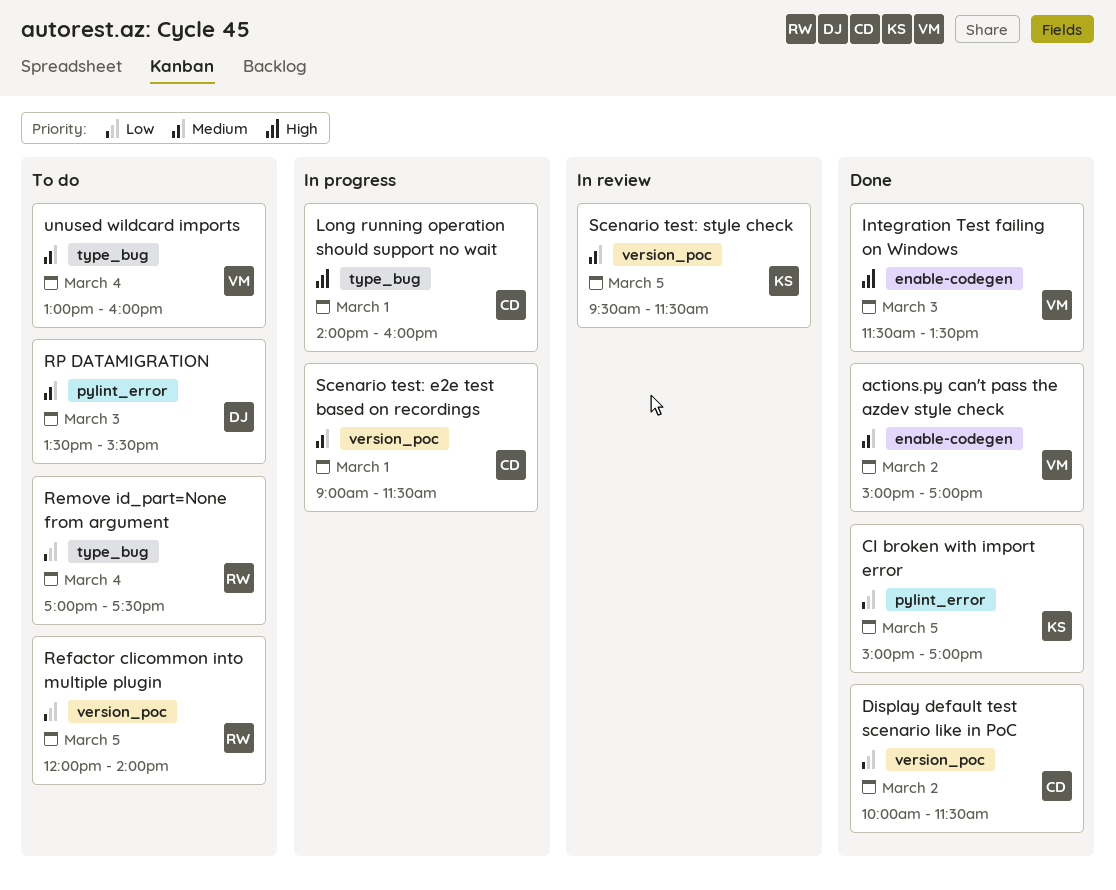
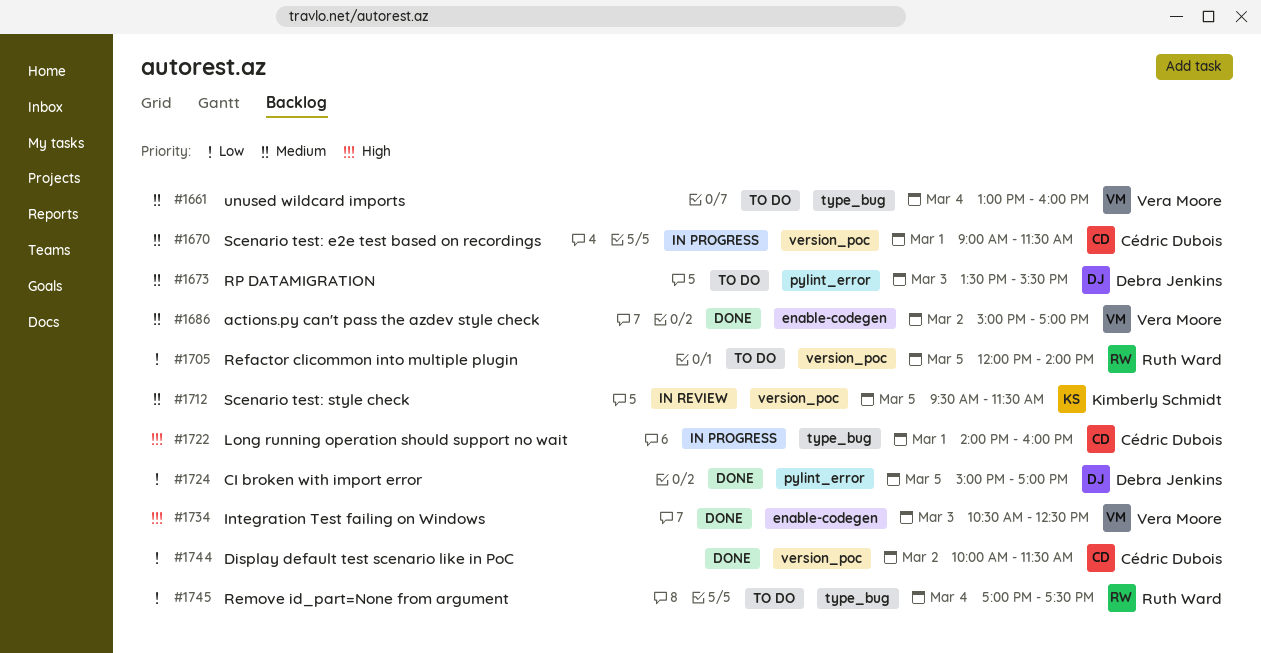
CI broken with import error, owner: Kimberly Schmidt -> Debra Jenkins
Integration Test failing on Windows, begins: 11:30 -> 10:30
Integration Test failing on Windows, ends: 13:30 -> 12:30

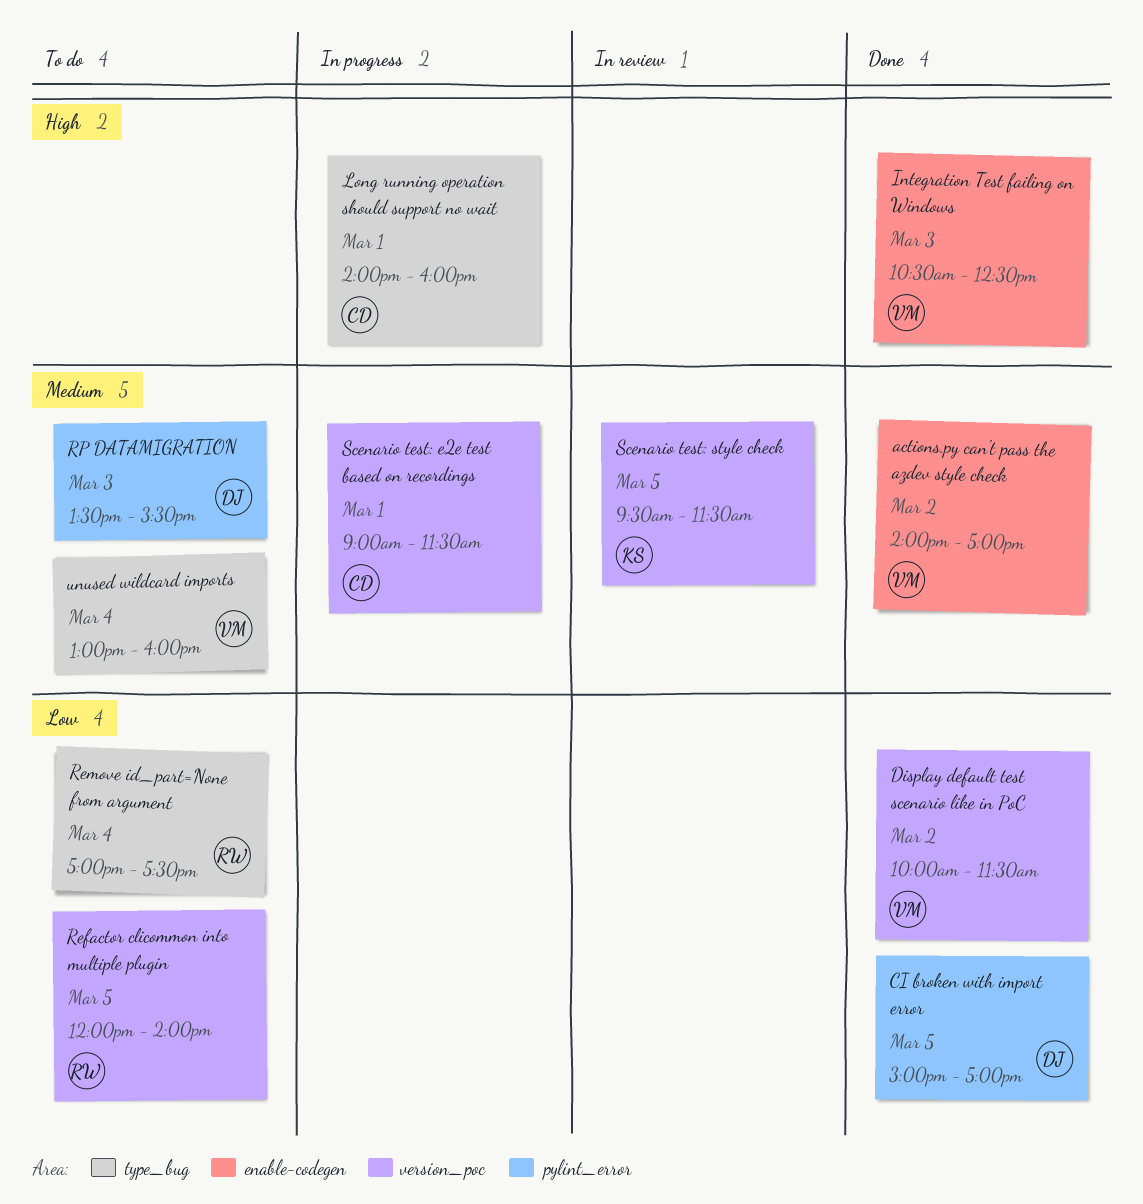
actions.py can't pass the azdev style check, begins: 15:00 -> 14:00
Display default test scenario like in PoC, owner: Cédric Dubois -> Vera Moore

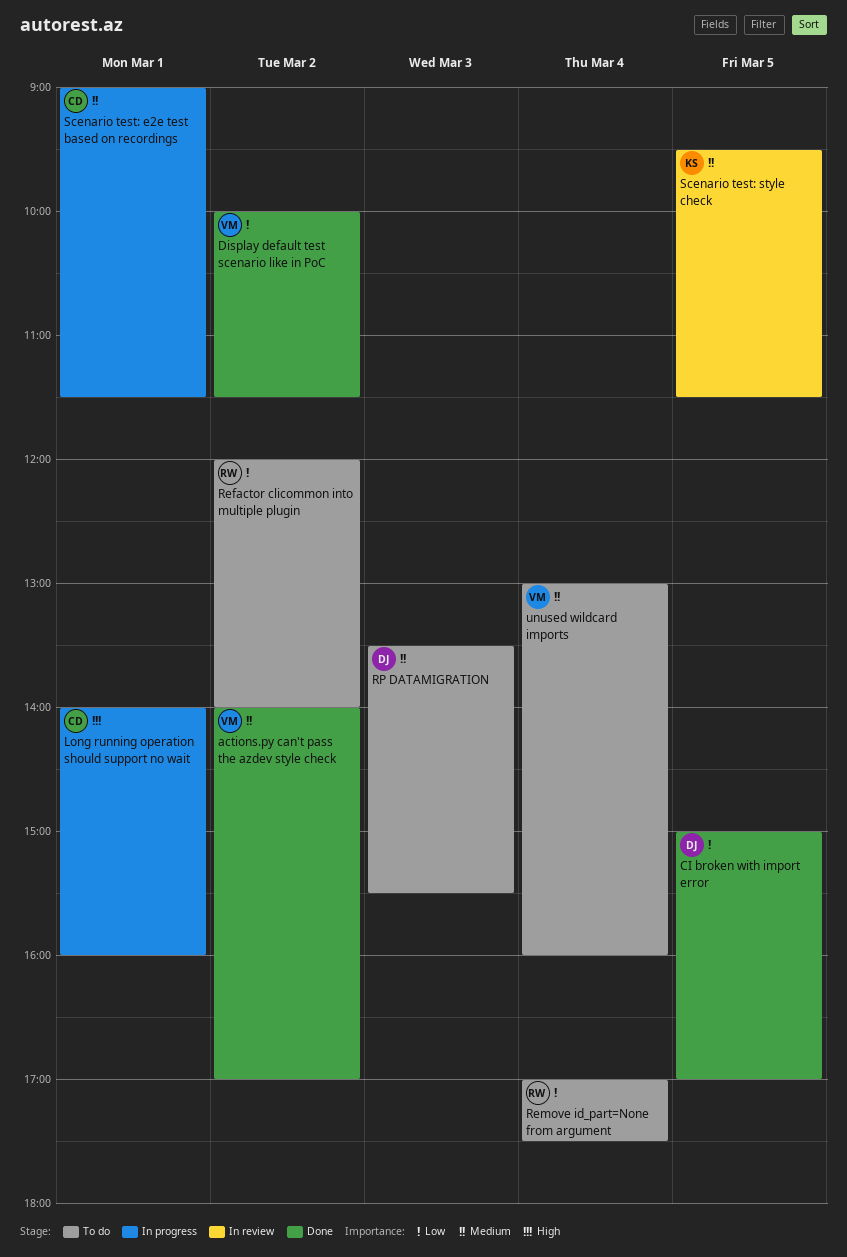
Integration Test failing on Windows: present -> none
Refactor clicommon into multiple plugin, day: Mar 5 -> Mar 2

